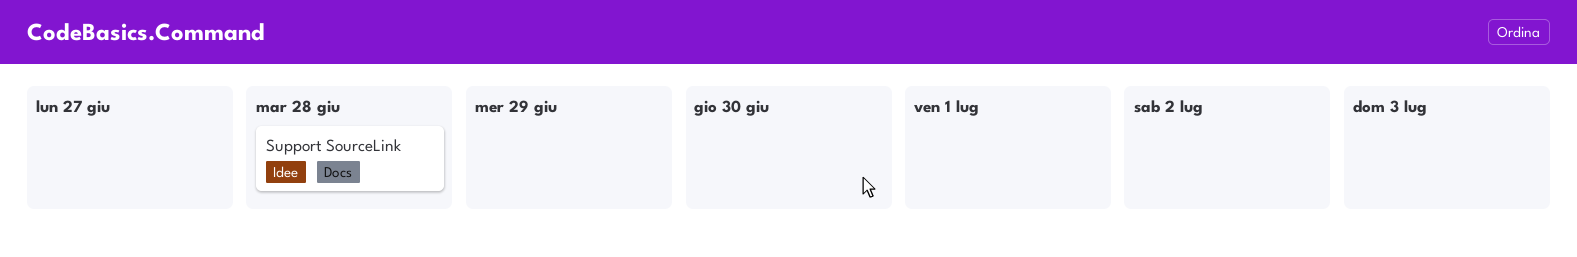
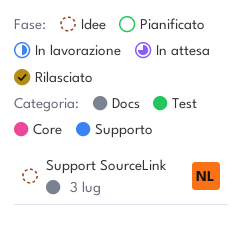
Support SourceLink, due: Jun 28 -> Jul 3

